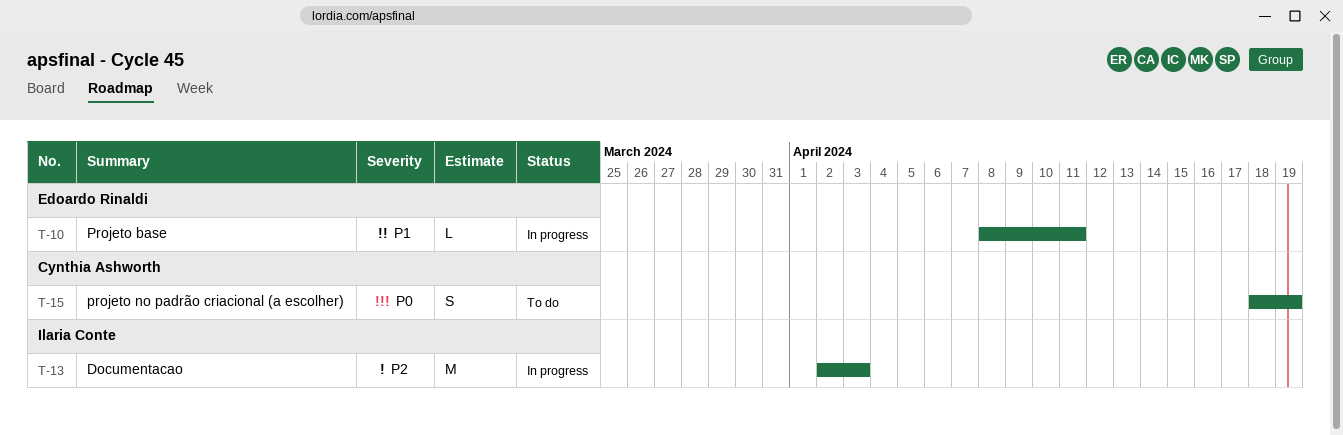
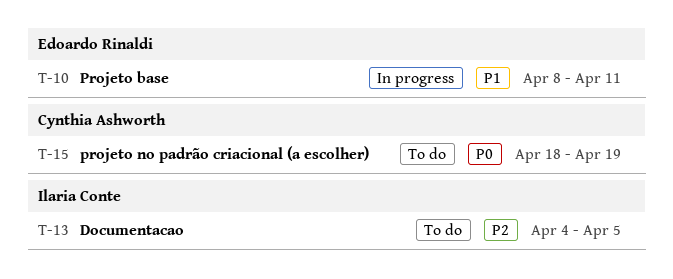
T-13, status: In progress -> To do
T-13, start: Apr 2 -> Apr 4
T-13, due: Apr 3 -> Apr 5

